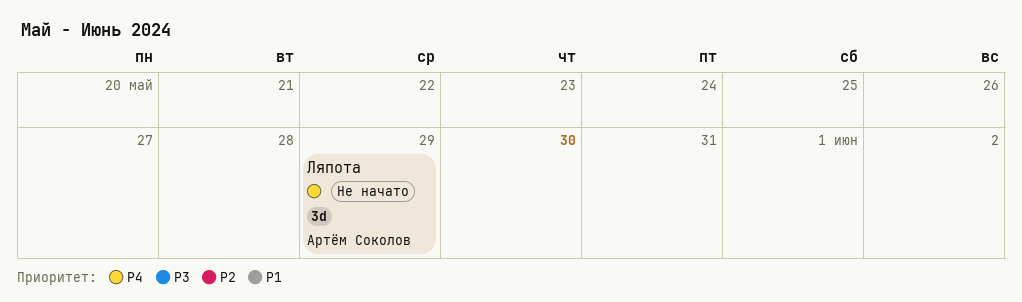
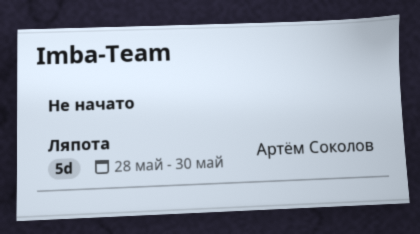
Ляпота, estimate: 3d -> 5d
Ляпота, due: May 29 -> May 30

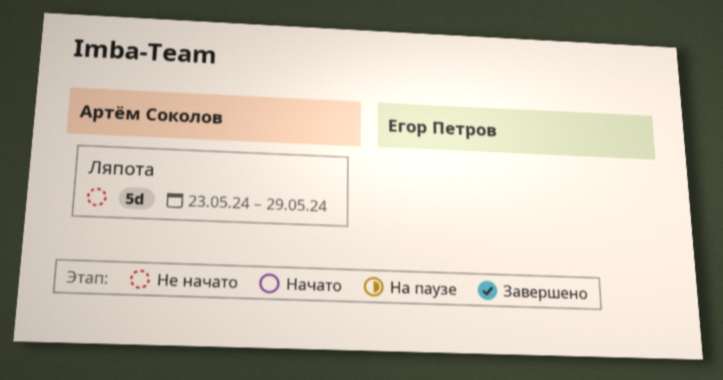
Ляпота, start: May 28 -> May 23
Ляпота, due: May 30 -> May 29

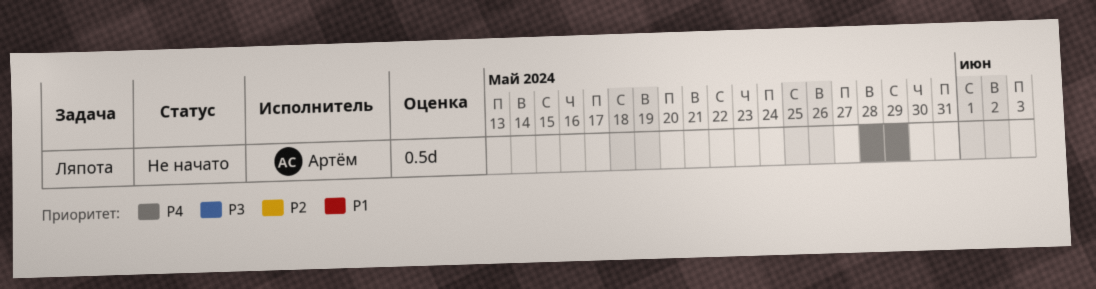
Ляпота, estimate: 5d -> 0.5d
Ляпота, start: May 23 -> May 28

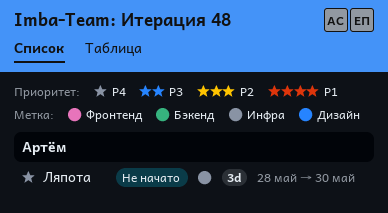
Ляпота, estimate: 0.5d -> 3d
Ляпота, due: May 29 -> May 30

